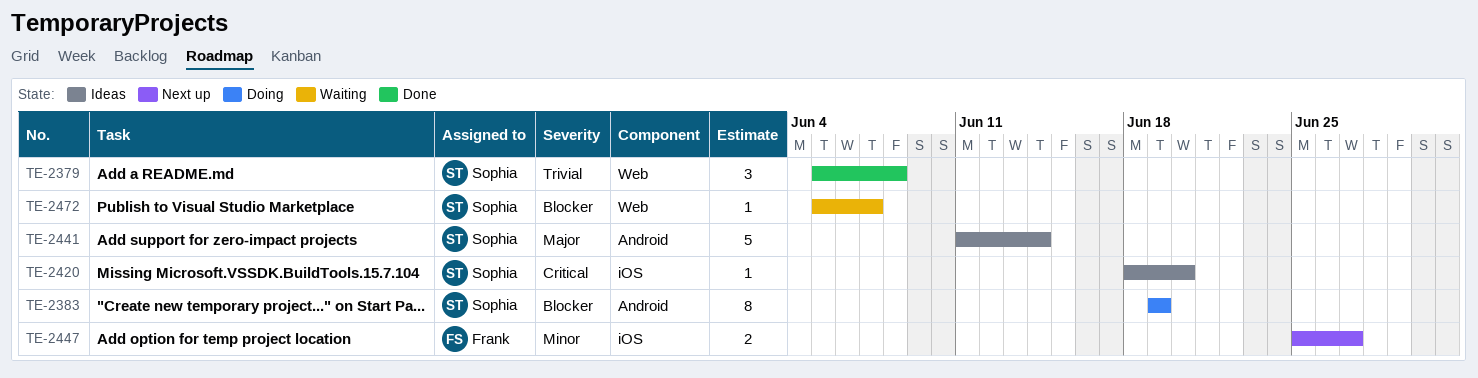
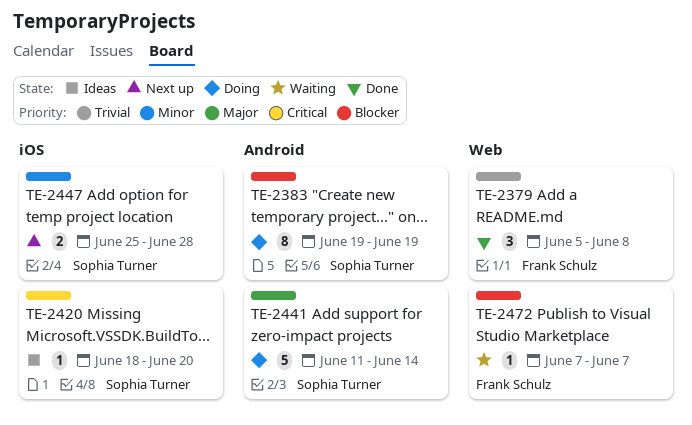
TE-2379, owner: Sophia Turner -> Frank Schulz
TE-2441, status: Ideas -> Doing
TE-2447, owner: Frank Schulz -> Sophia Turner
TE-2447, due: Jun 27 -> Jun 28
TE-2472, owner: Sophia Turner -> Frank Schulz
TE-2472, start: Jun 5 -> Jun 7

